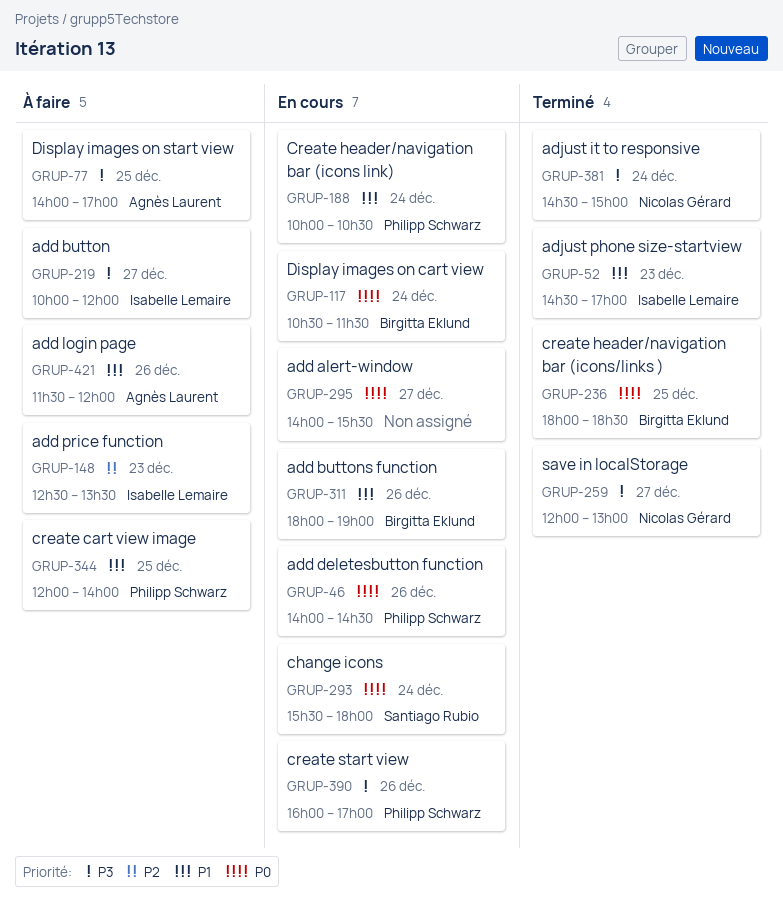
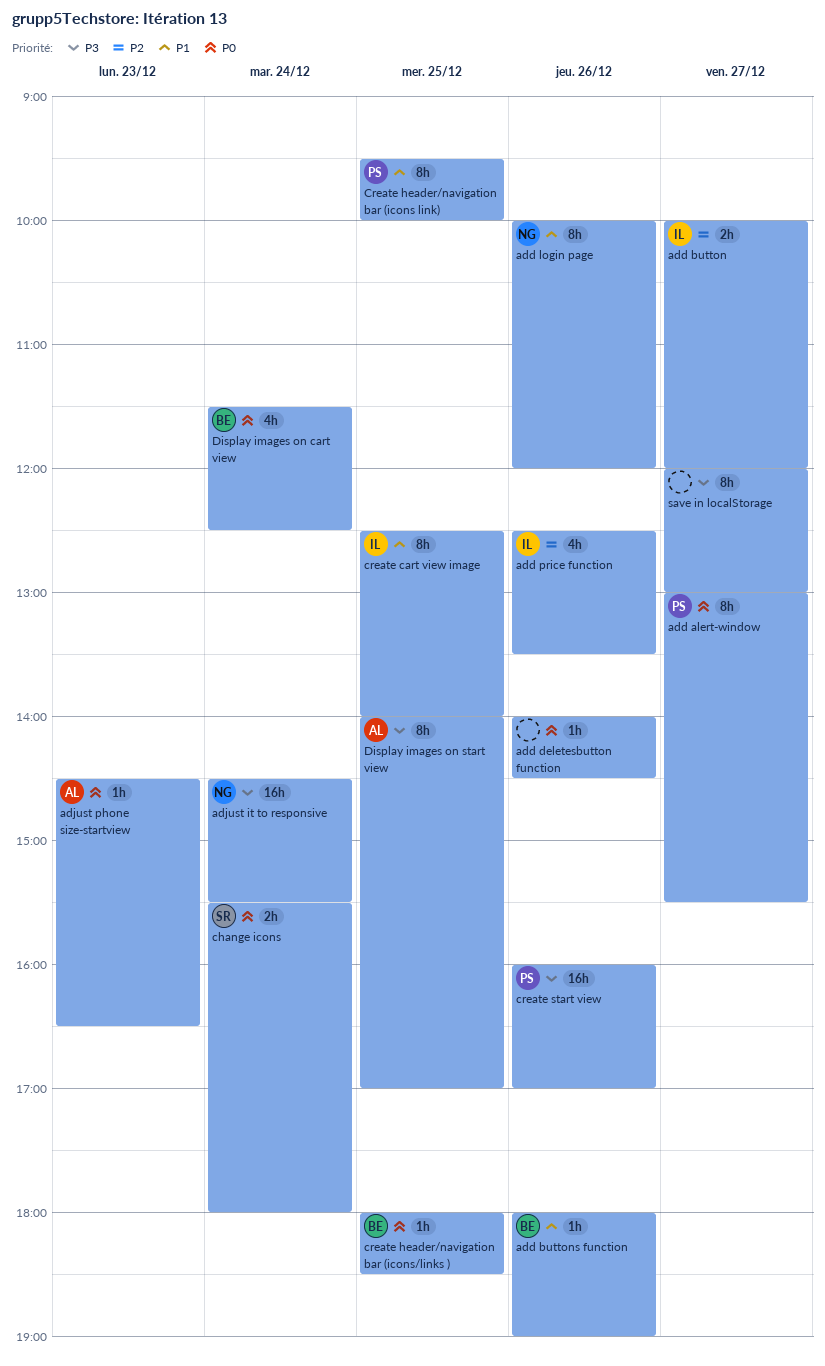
add alert-window, owner: none -> Philipp Schwarz
add alert-window, begins: 14:00 -> 13:00
add button, priority: P3 -> P2
add deletesbutton function, owner: Philipp Schwarz -> none
add login page, owner: Agnès Laurent -> Nicolas Gérard
add login page, begins: 11:30 -> 10:00
add price function, day: Dec 23 -> Dec 26
adjust it to responsive, ends: 15:00 -> 15:30
adjust phone size-startview, owner: Isabelle Lemaire -> Agnès Laurent
adjust phone size-startview, priority: P1 -> P0
adjust phone size-startview, ends: 17:00 -> 16:30
create cart view image, owner: Philipp Schwarz -> Isabelle Lemaire
create cart view image, begins: 12:00 -> 12:30
Create header/navigation bar (icons link), day: Dec 24 -> Dec 25
Create header/navigation bar (icons link), begins: 10:00 -> 09:30
Create header/navigation bar (icons link), ends: 10:30 -> 10:00
Display images on cart view, begins: 10:30 -> 11:30
Display images on cart view, ends: 11:30 -> 12:30
save in localStorage, owner: Nicolas Gérard -> none

